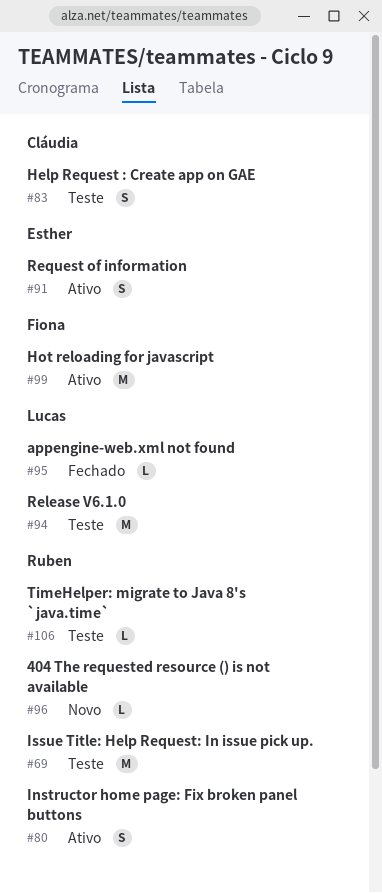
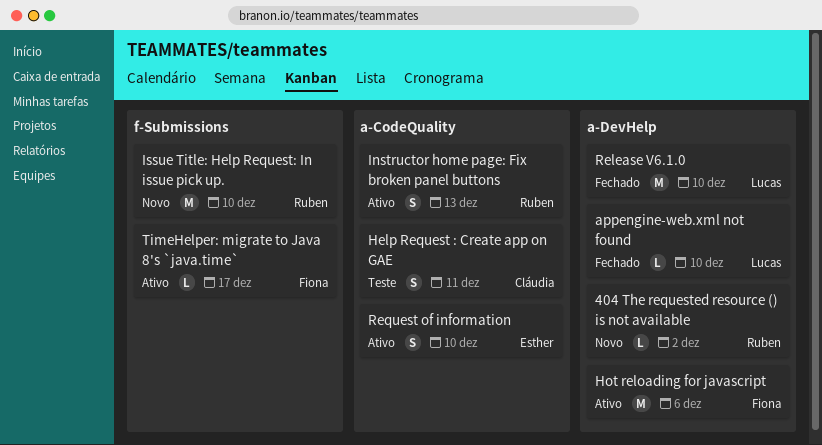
Issue Title: Help Request: In issue pick up., status: Teste -> Novo
Release V6.1.0, status: Teste -> Fechado
TimeHelper: migrate to Java 8's `java.time`, status: Teste -> Ativo
TimeHelper: migrate to Java 8's `java.time`, owner: Ruben -> Fiona

